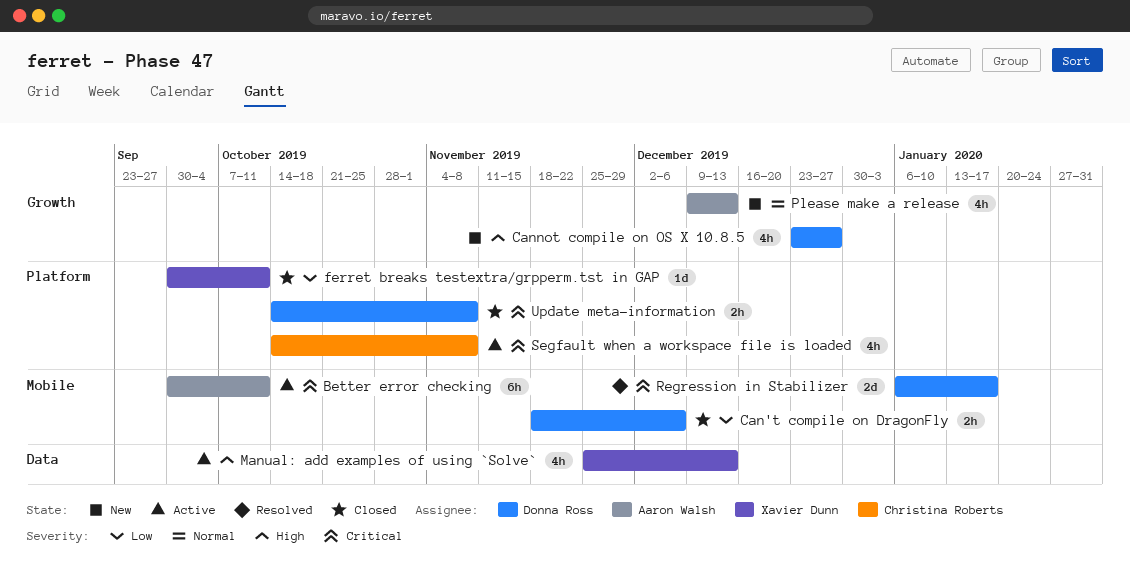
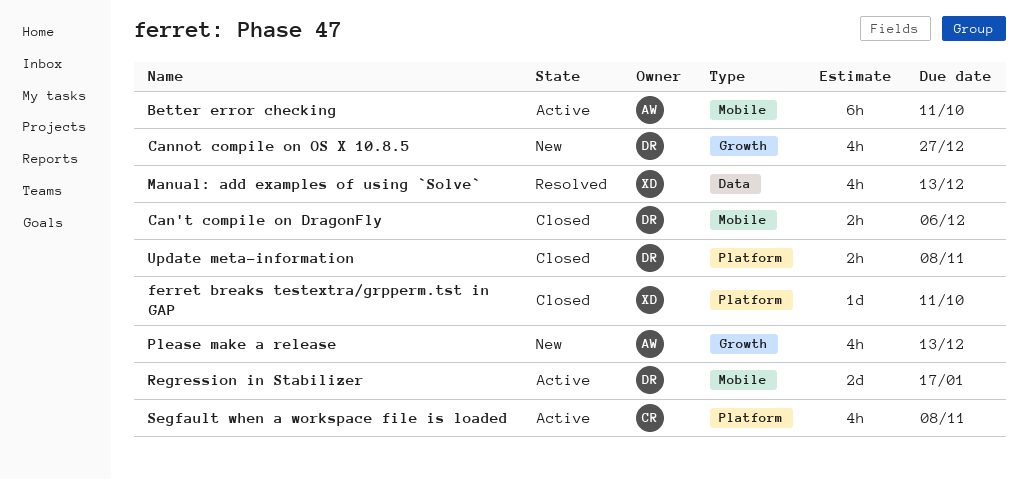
Manual: add examples of using `Solve`, status: Active -> Resolved
Regression in Stabilizer, status: Resolved -> Active

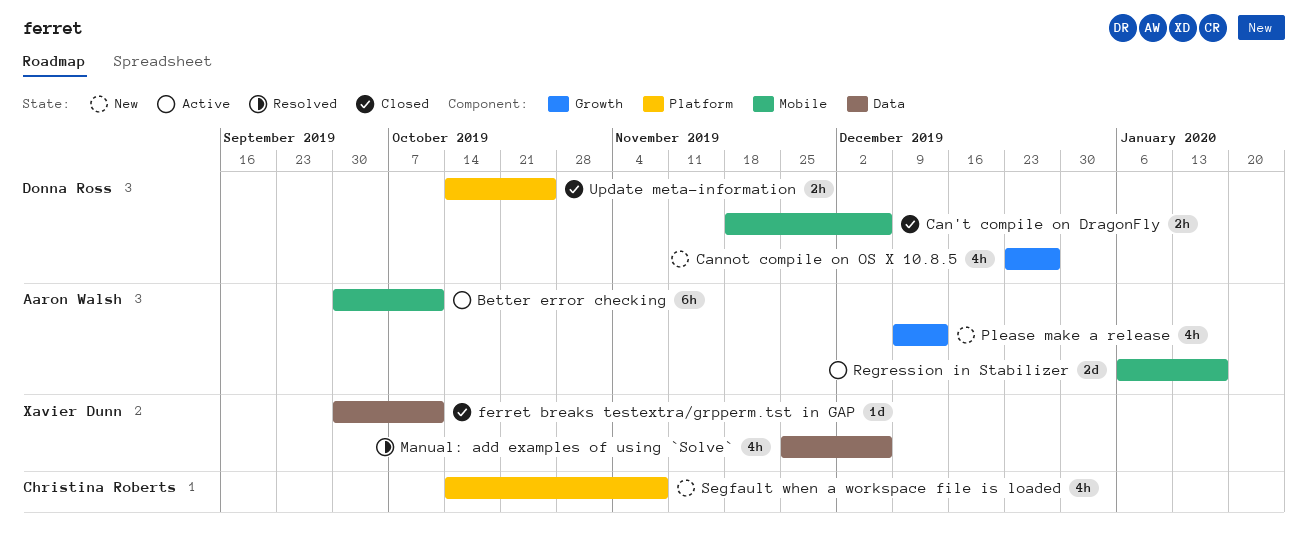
ferret breaks testextra/grpperm.tst in GAP, label: Platform -> Data
Manual: add examples of using `Solve`, due: Dec 13 -> Dec 6
Regression in Stabilizer, owner: Donna Ross -> Aaron Walsh
Segfault when a workspace file is loaded, status: Active -> New
Update meta-information, due: Nov 8 -> Oct 25

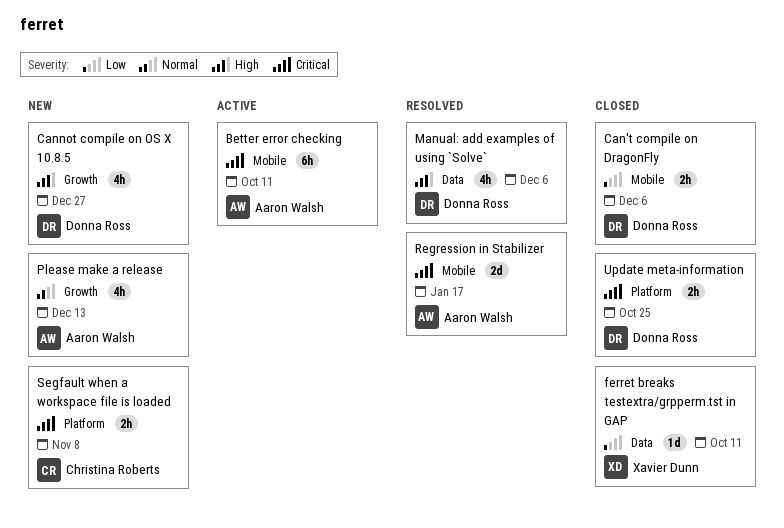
Manual: add examples of using `Solve`, owner: Xavier Dunn -> Donna Ross
Regression in Stabilizer, status: Active -> Resolved
Segfault when a workspace file is loaded, estimate: 4h -> 2h

